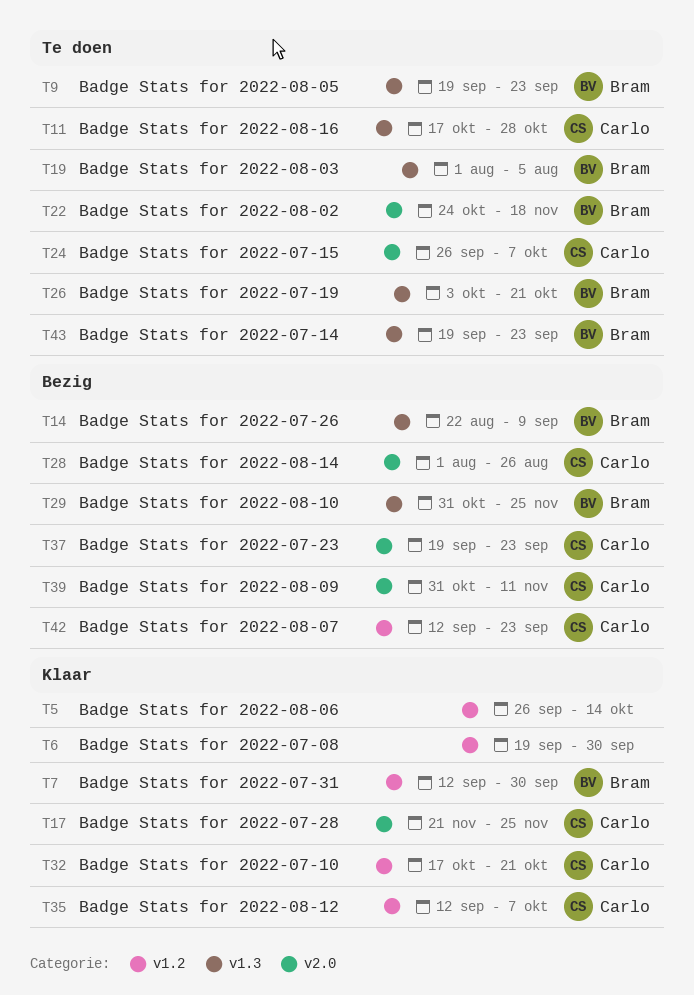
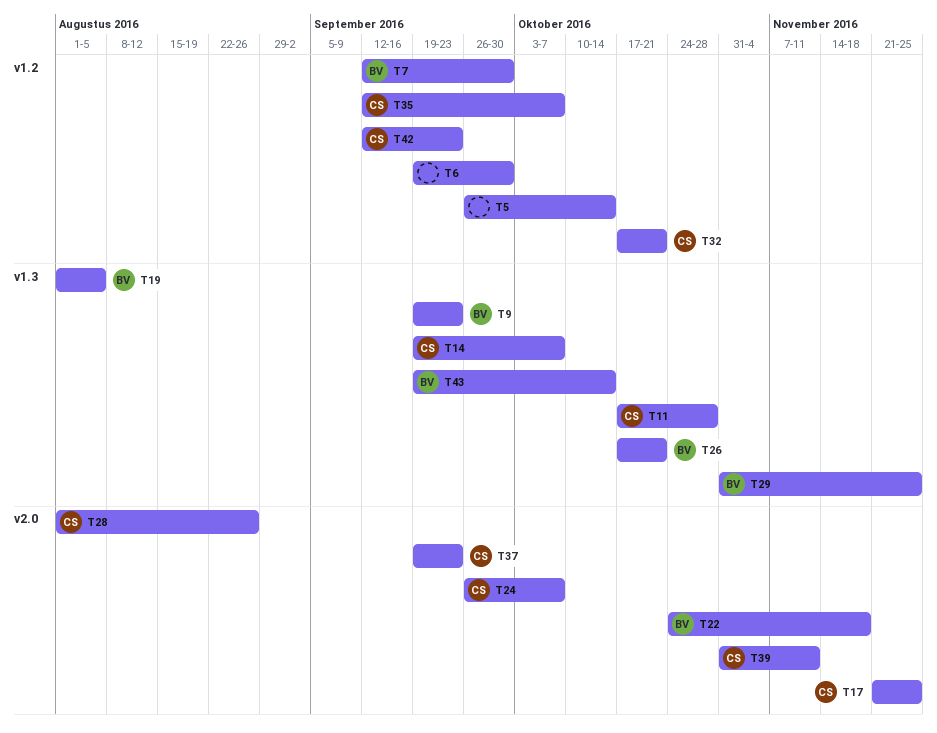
T14, owner: Bram -> Carlo
T14, start: Aug 22 -> Sep 19
T14, due: Sep 9 -> Oct 7
T26, start: Oct 3 -> Oct 17
T43, due: Sep 23 -> Oct 14

